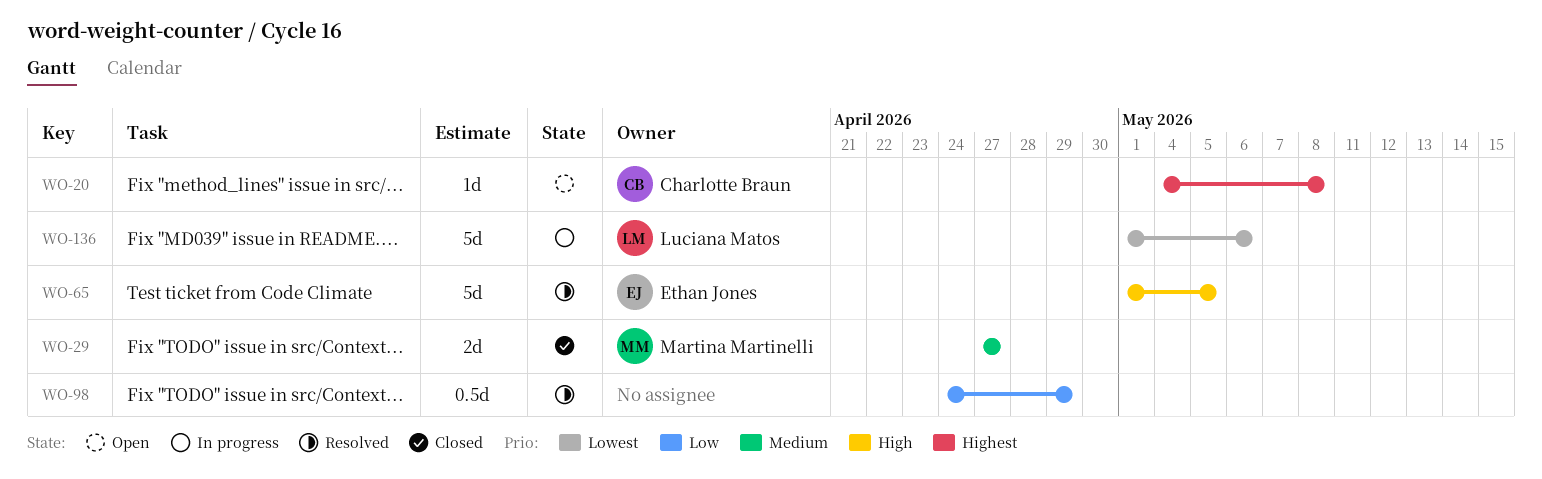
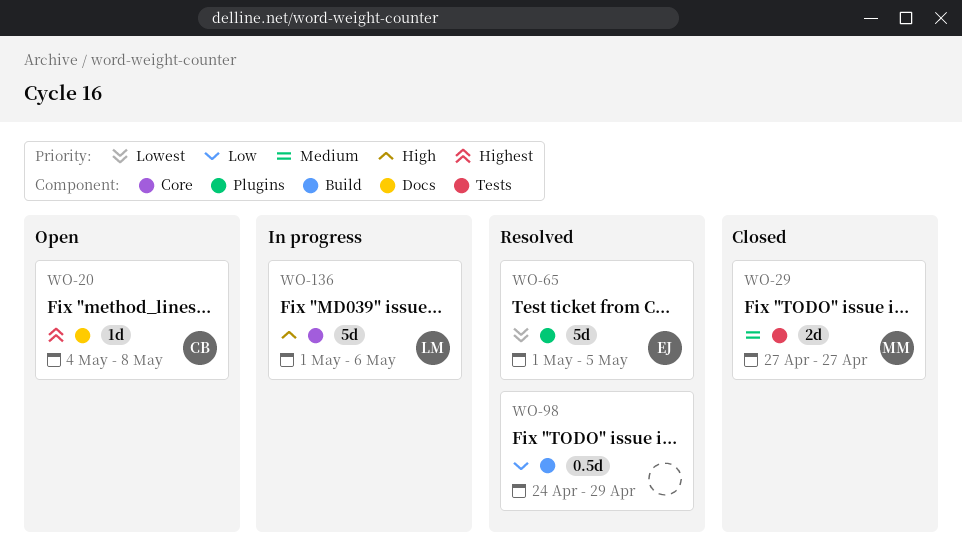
WO-65, priority: High -> Lowest
WO-136, priority: Lowest -> High

